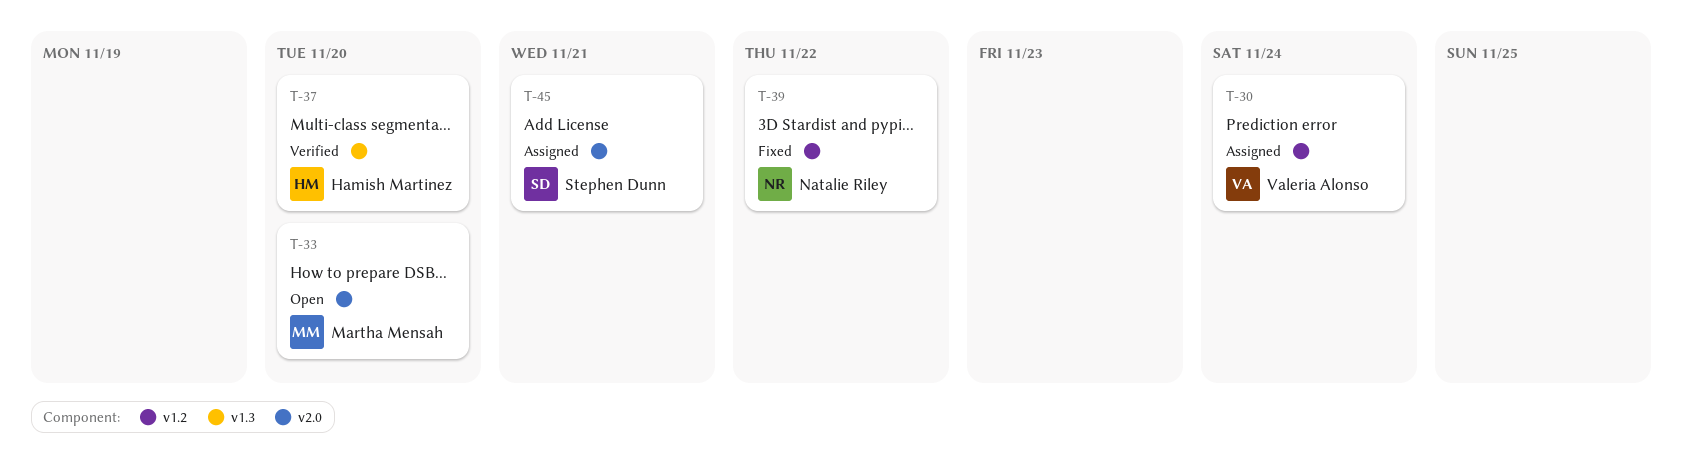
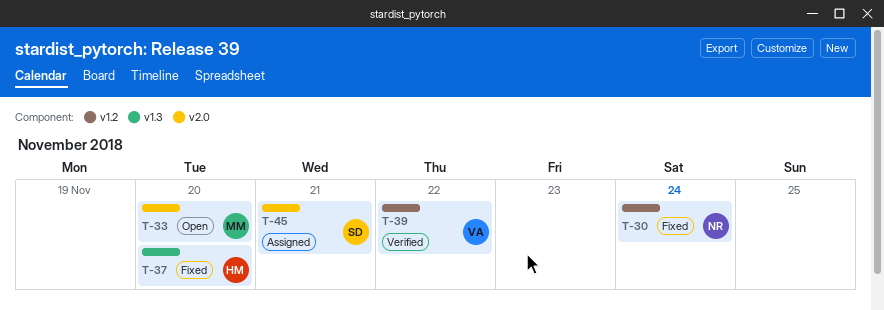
T-30, status: Assigned -> Fixed
T-30, owner: Valeria Alonso -> Natalie Riley
T-37, status: Verified -> Fixed
T-39, status: Fixed -> Verified
T-39, owner: Natalie Riley -> Valeria Alonso

